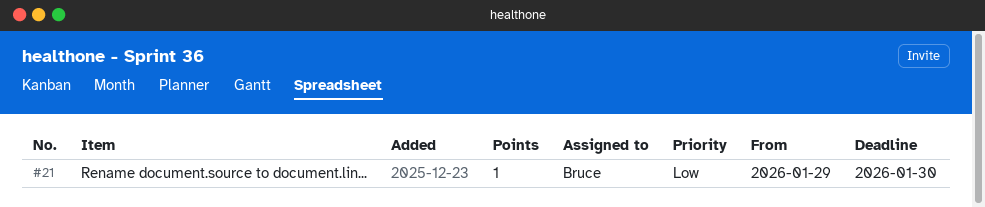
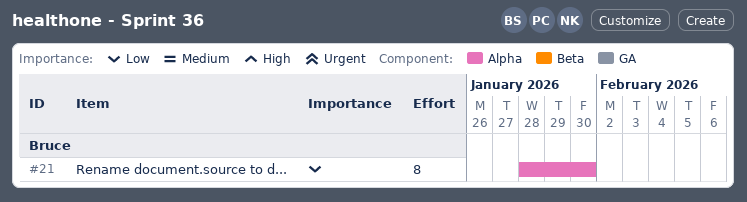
#21, estimate: 1 -> 8
#21, start: Jan 29 -> Jan 28

